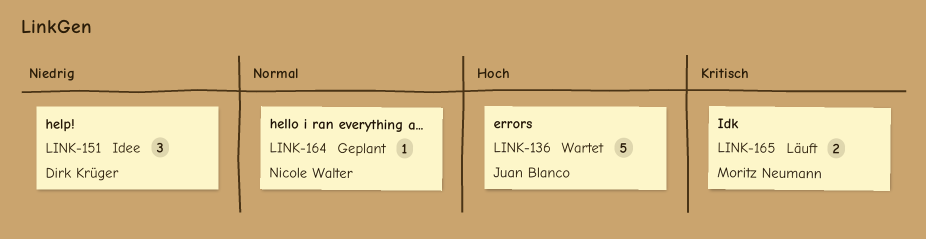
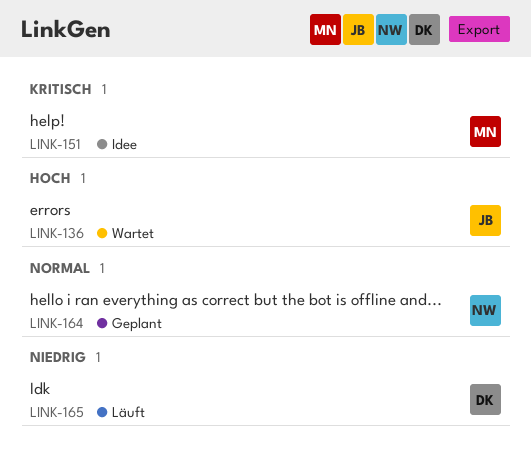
LINK-151, owner: Dirk Krüger -> Moritz Neumann
LINK-151, priority: Niedrig -> Kritisch
LINK-165, owner: Moritz Neumann -> Dirk Krüger
LINK-165, priority: Kritisch -> Niedrig

